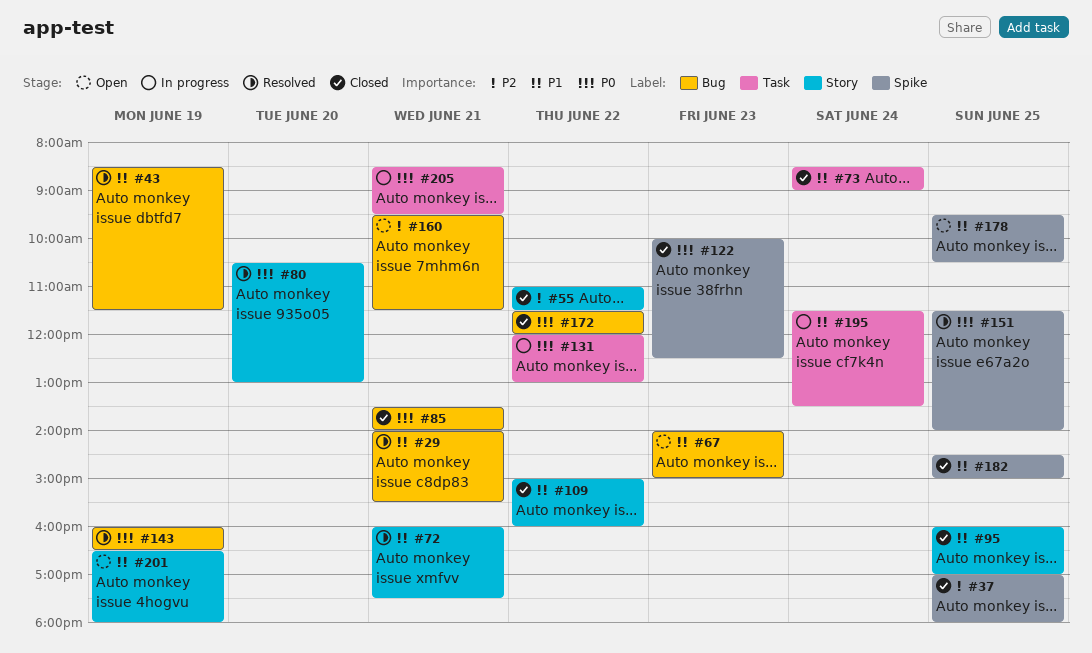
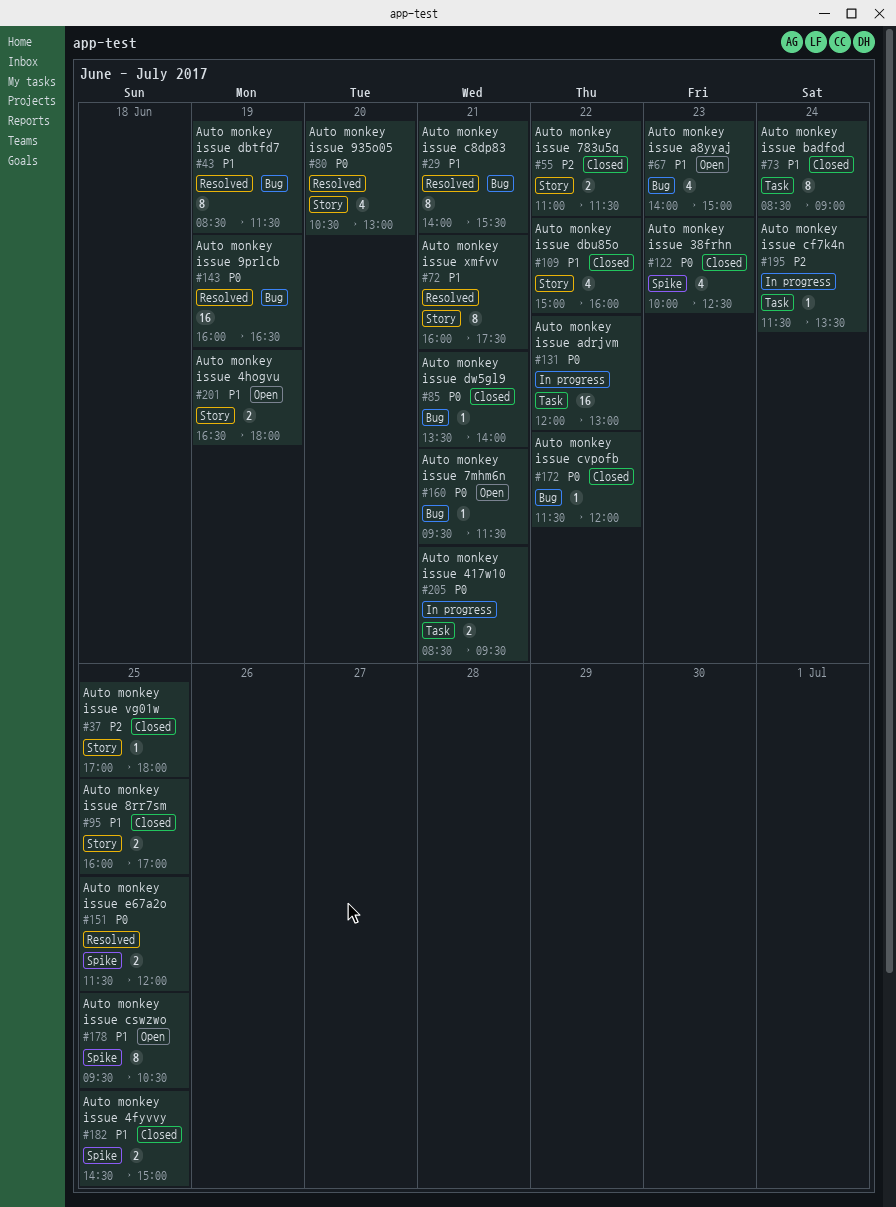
#37, label: Spike -> Story
#151, ends: 14:00 -> 12:00
#160, priority: P2 -> P0
#195, priority: P1 -> P2

